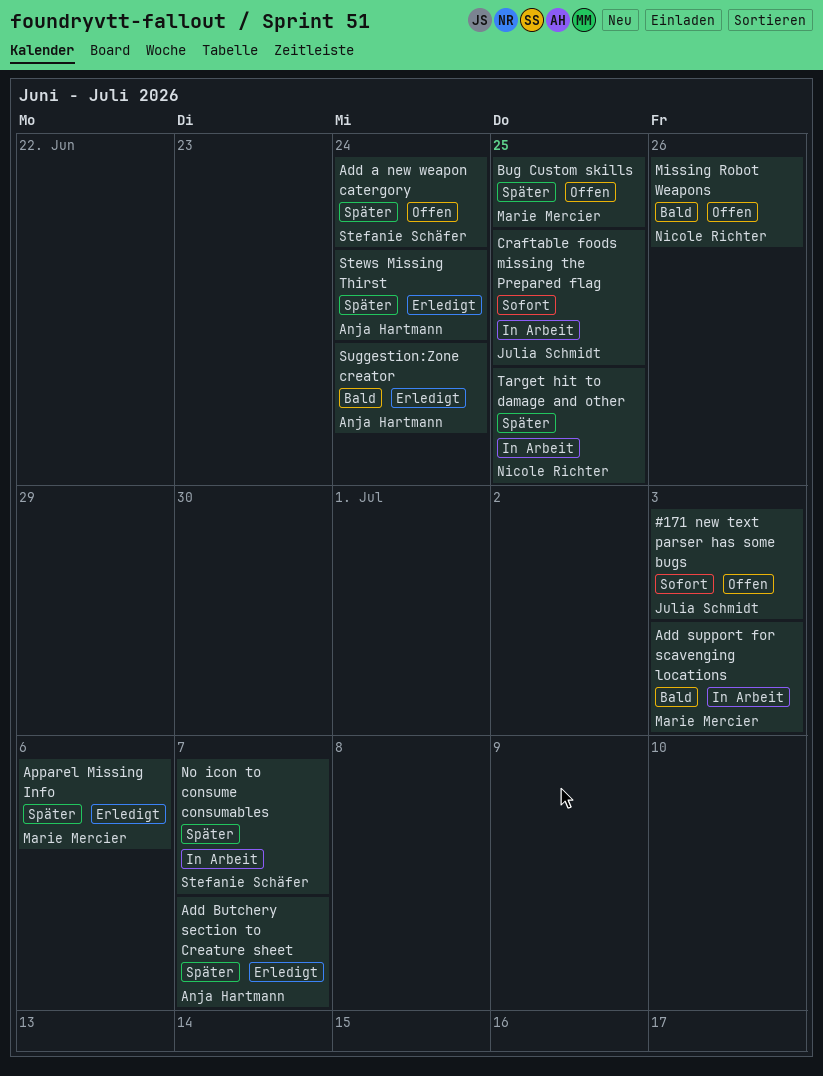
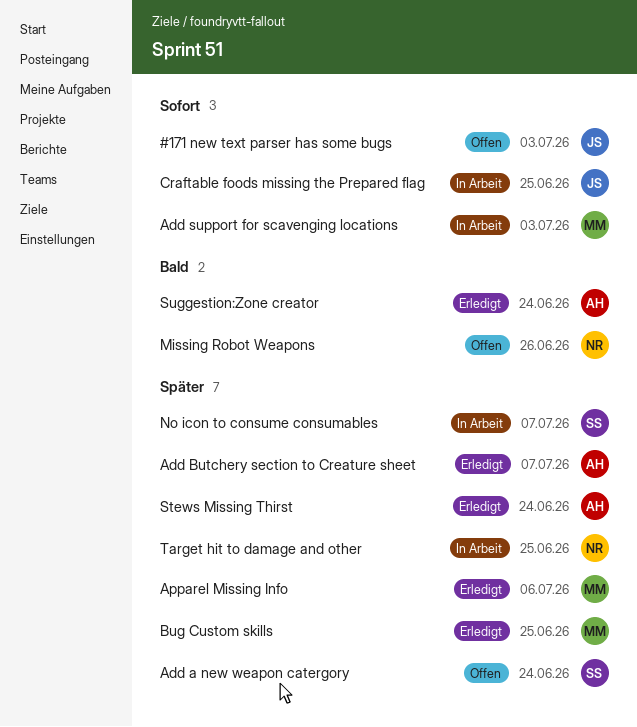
Add support for scavenging locations, priority: Bald -> Sofort
Bug Custom skills, status: Offen -> Erledigt

